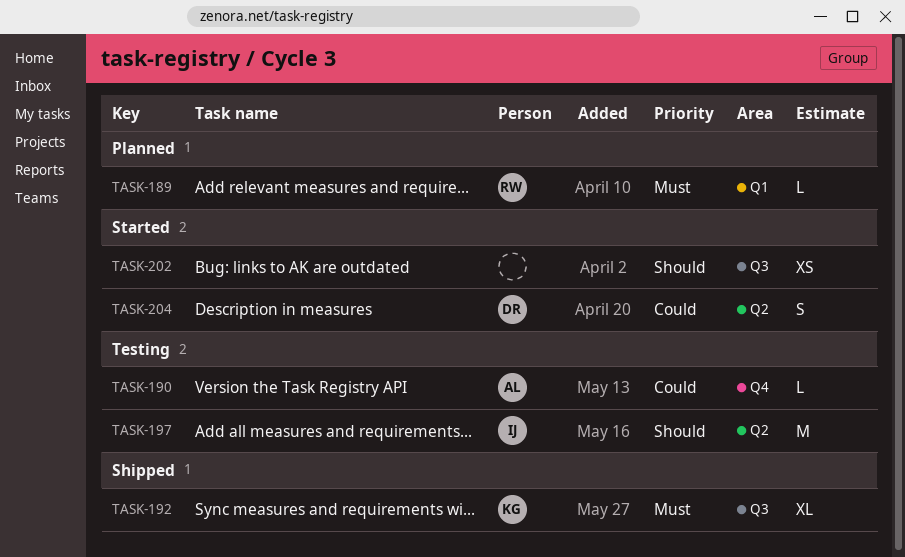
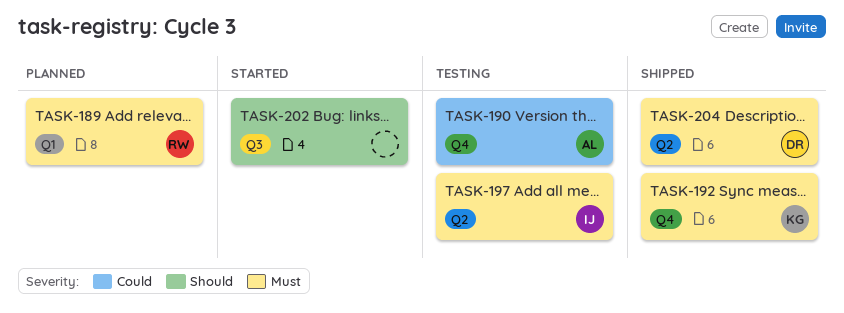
TASK-192, label: Q3 -> Q4
TASK-197, priority: Should -> Must
TASK-204, status: Started -> Shipped
TASK-204, priority: Could -> Must

